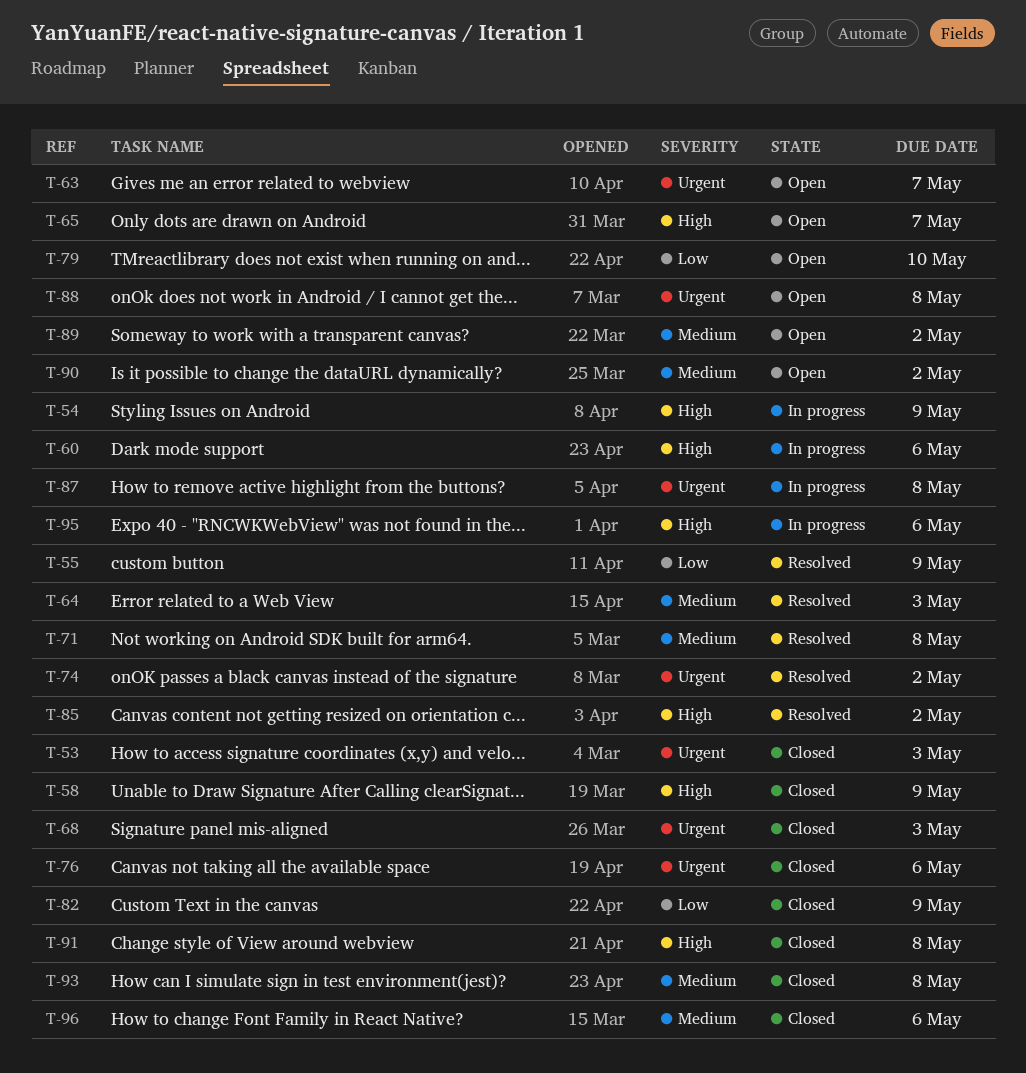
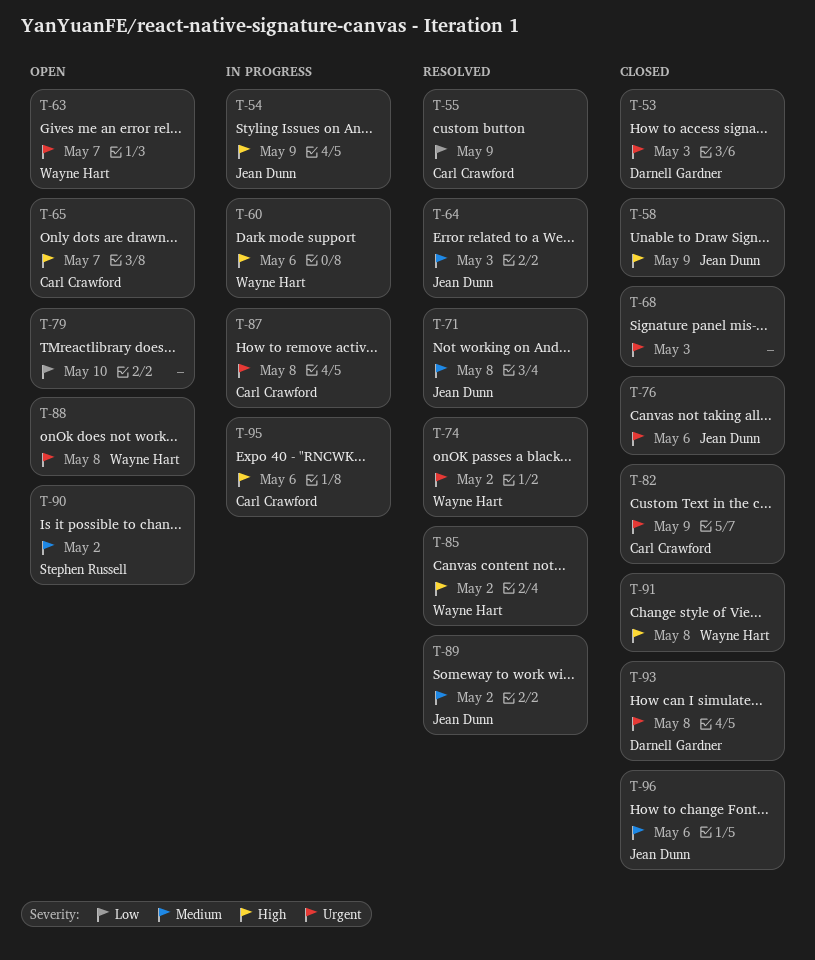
T-82, priority: Low -> Urgent
T-89, status: Open -> Resolved
T-93, priority: Medium -> Urgent

